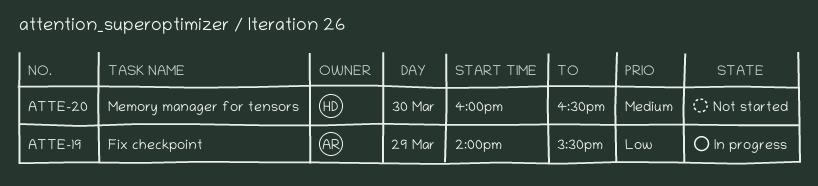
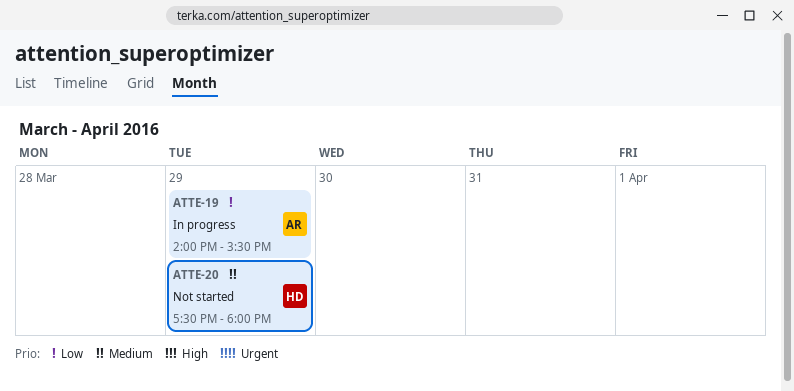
ATTE-20, day: Mar 30 -> Mar 29
ATTE-20, begins: 16:00 -> 17:30
ATTE-20, ends: 16:30 -> 18:00

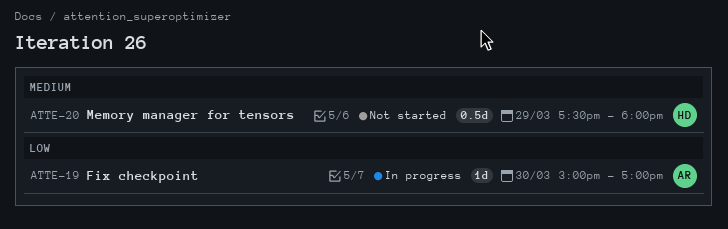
ATTE-19, day: Mar 29 -> Mar 30
ATTE-19, begins: 14:00 -> 15:00
ATTE-19, ends: 15:30 -> 17:00

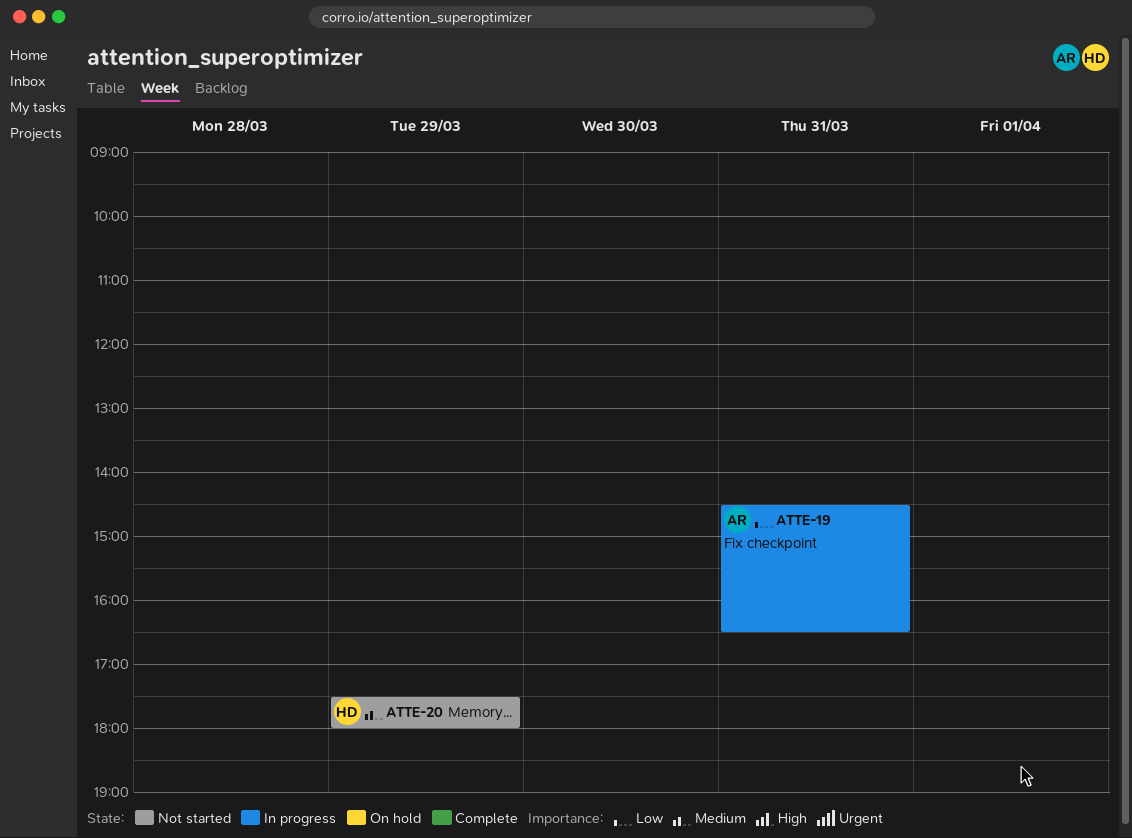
ATTE-19, day: Mar 30 -> Mar 31
ATTE-19, begins: 15:00 -> 14:30
ATTE-19, ends: 17:00 -> 16:30

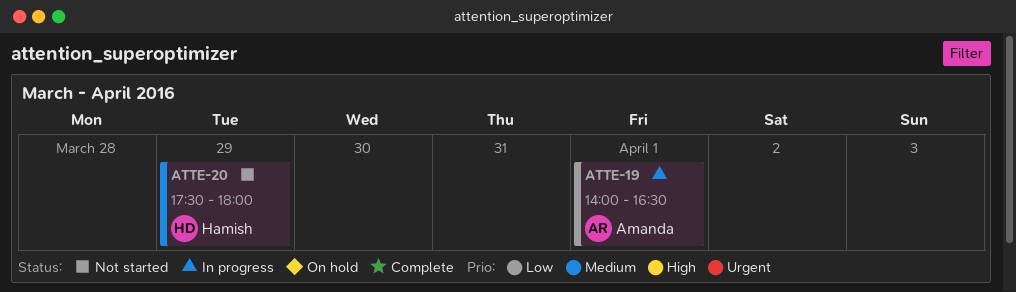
ATTE-19, day: Mar 31 -> Apr 1
ATTE-19, begins: 14:30 -> 14:00

